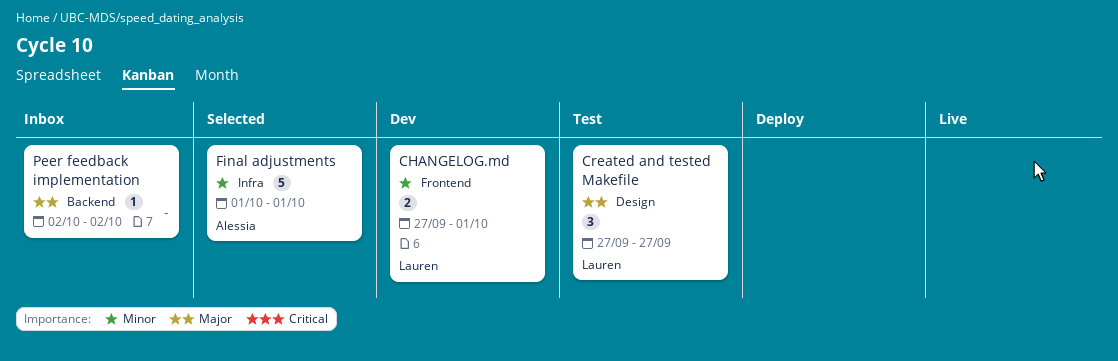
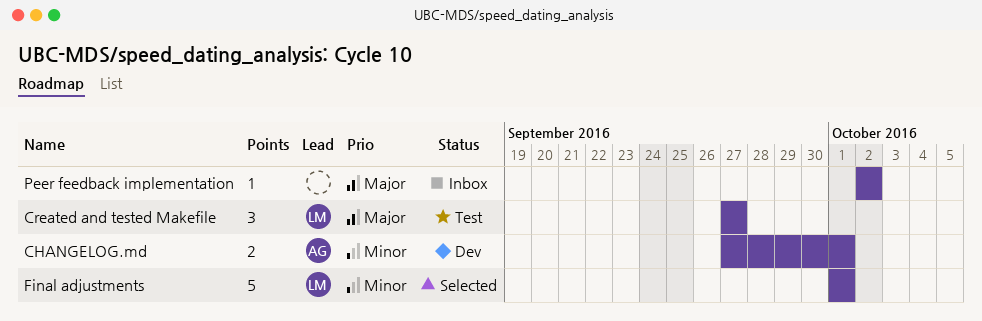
CHANGELOG.md, owner: Lauren -> Alessia
Final adjustments, owner: Alessia -> Lauren

